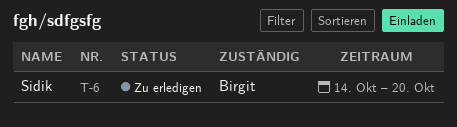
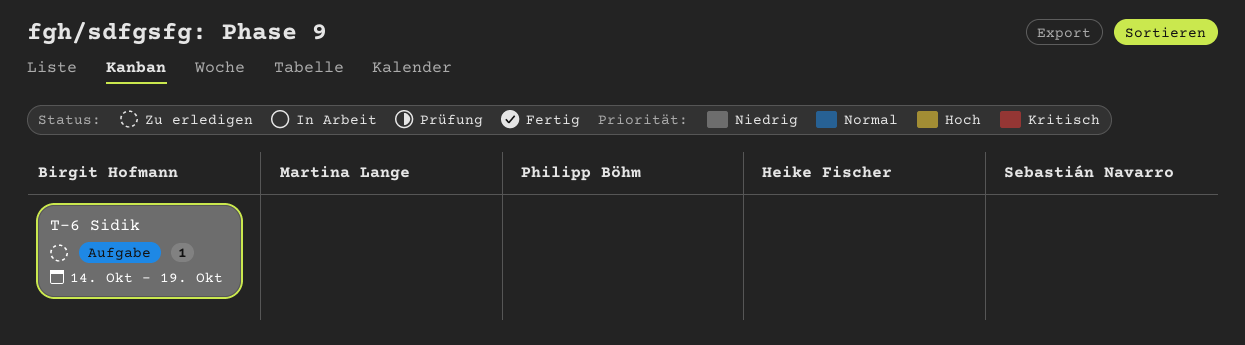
T-6, due: Oct 20 -> Oct 19

